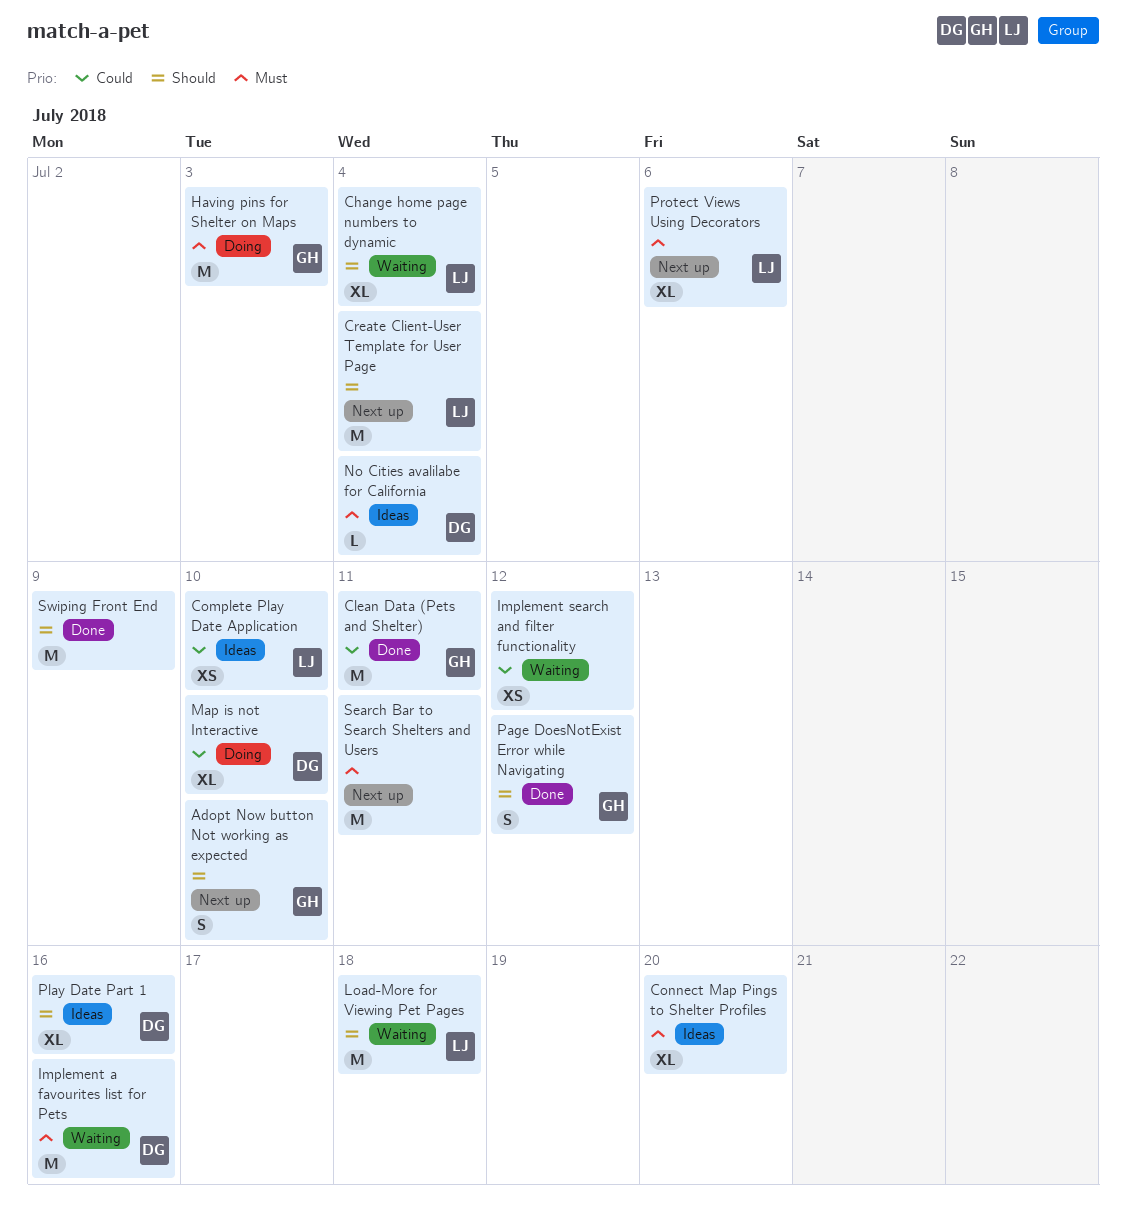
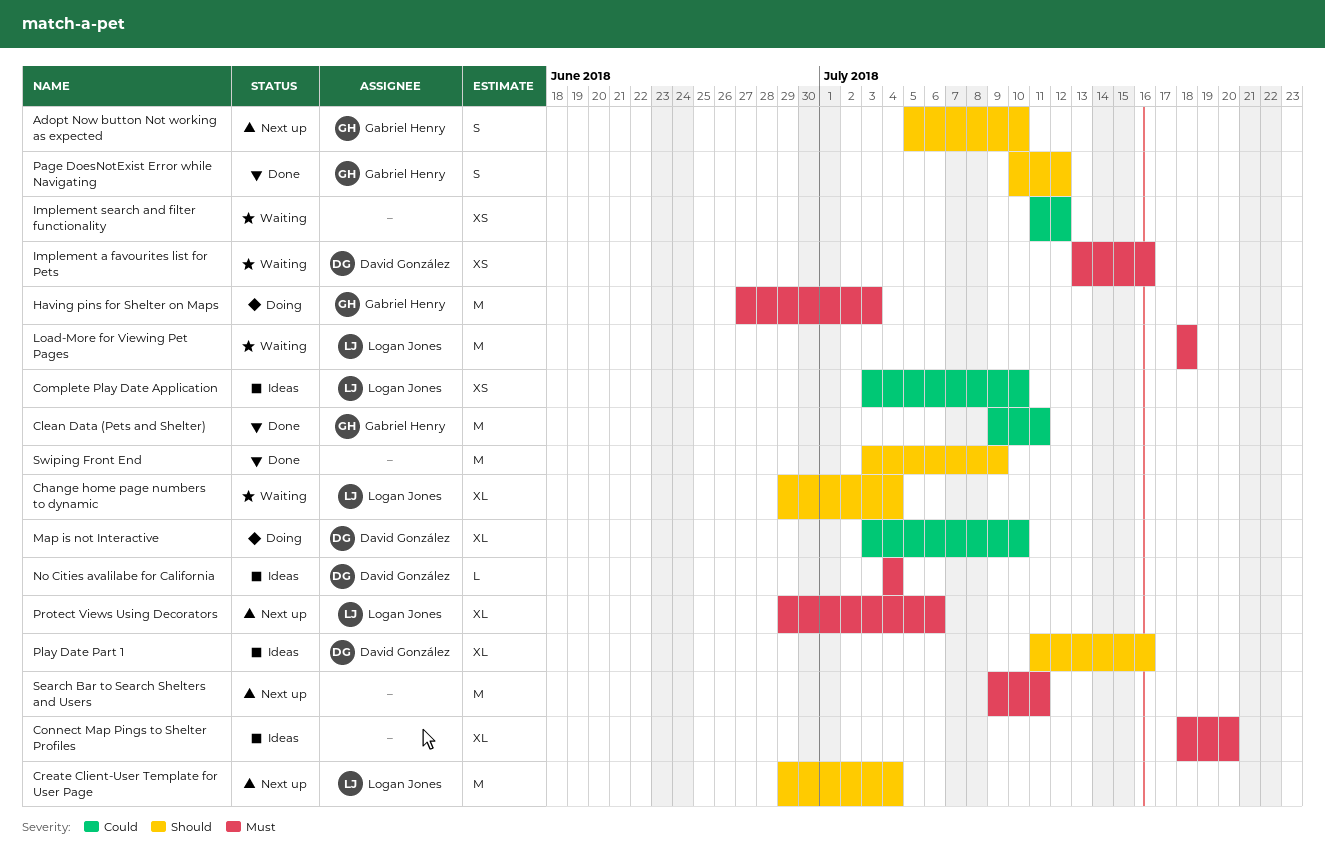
Implement a favourites list for Pets, estimate: M -> XS
Load-More for Viewing Pet Pages, priority: Should -> Must

